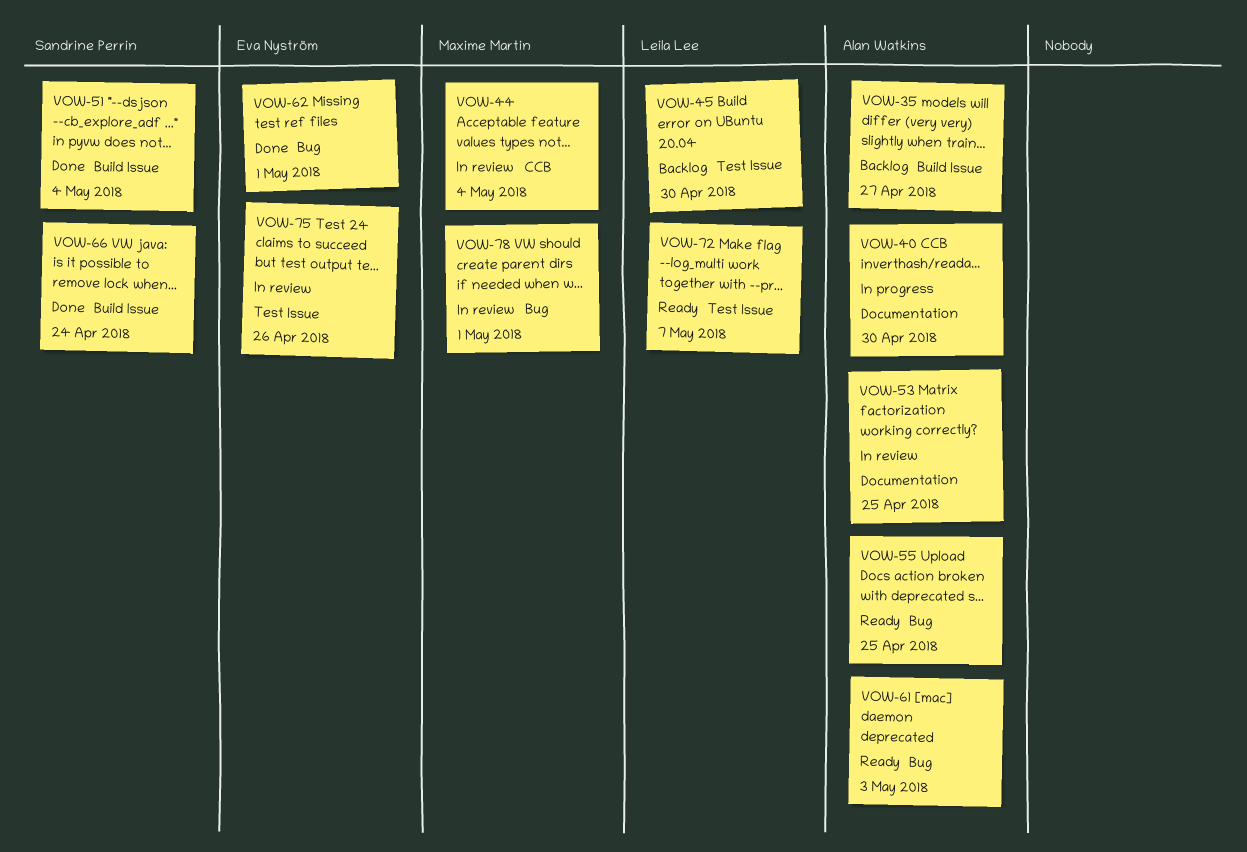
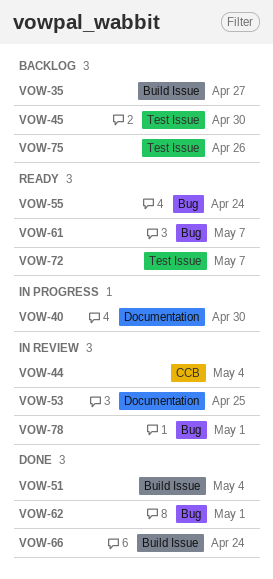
VOW-55, due: Apr 25 -> Apr 24
VOW-61, due: May 3 -> May 7
VOW-75, status: In review -> Backlog

